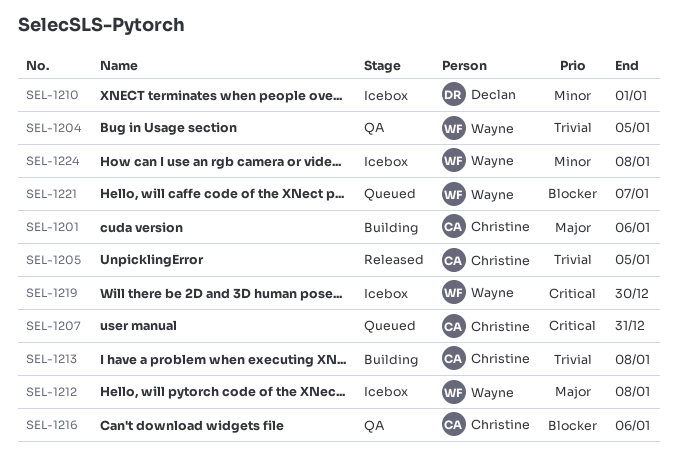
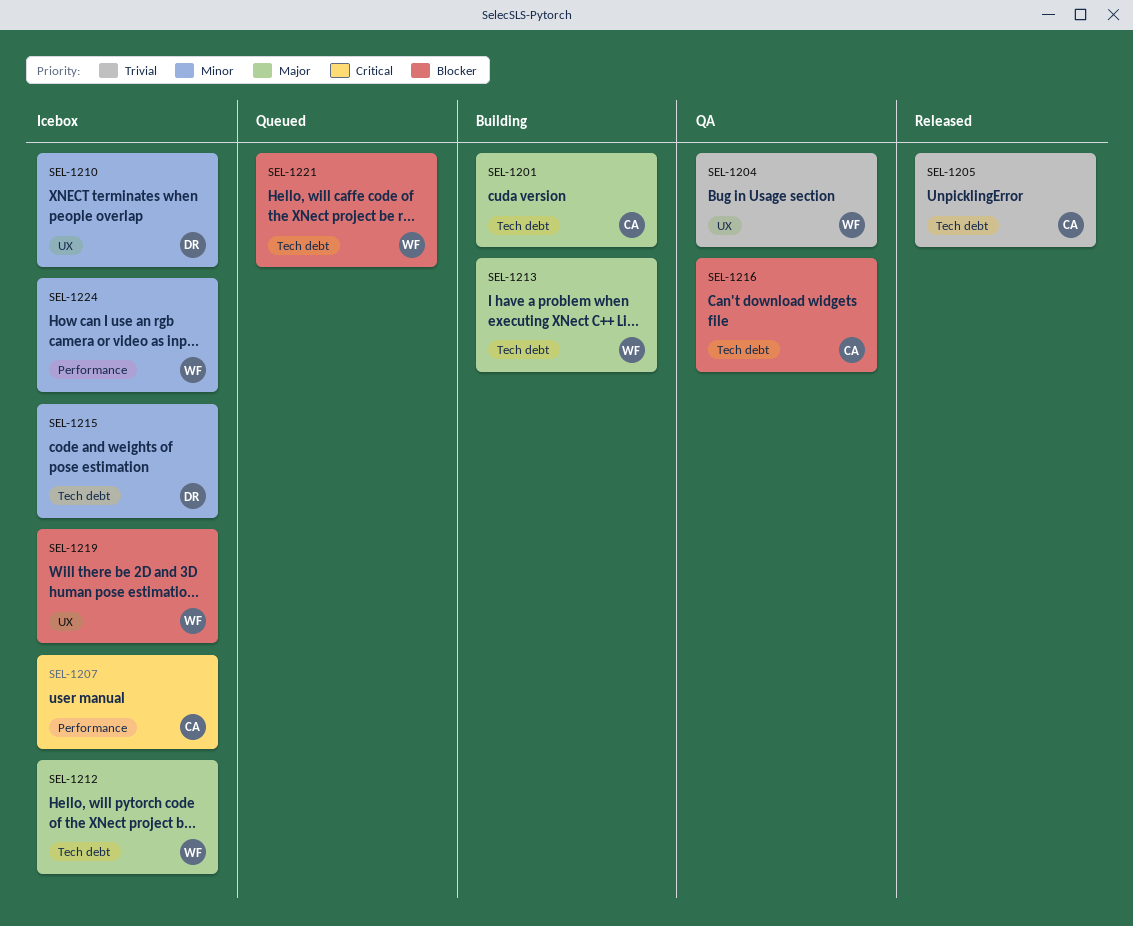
SEL-1207, status: Queued -> Icebox
SEL-1213, owner: Christine -> Wayne
SEL-1213, priority: Trivial -> Major
SEL-1215: none -> present
SEL-1219, priority: Critical -> Blocker

